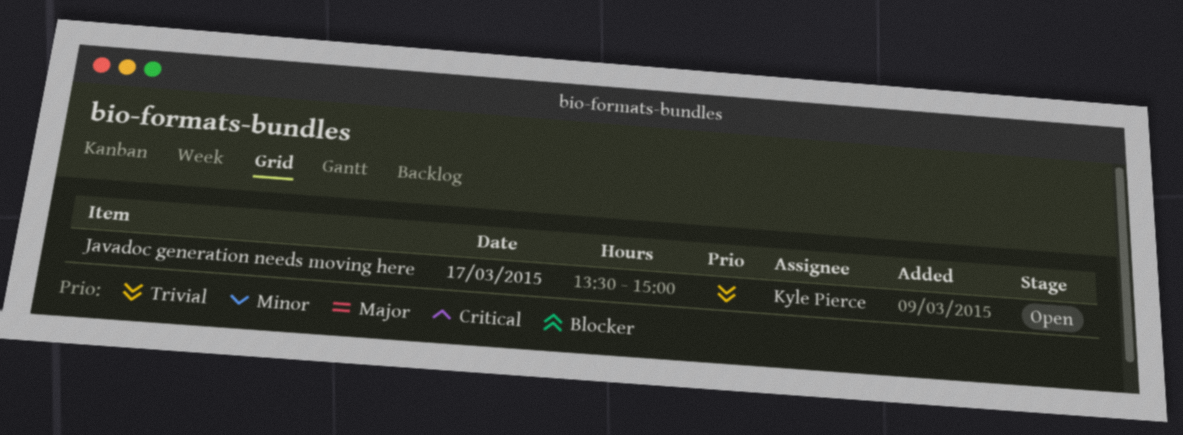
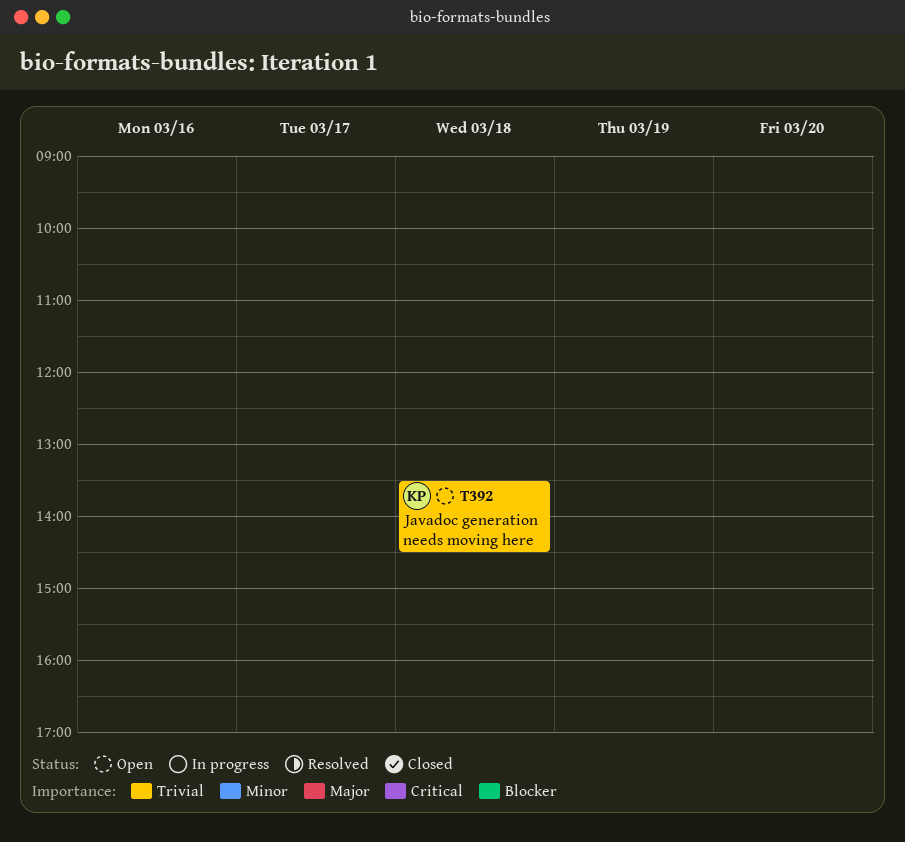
Javadoc generation needs moving here, day: Mar 17 -> Mar 18
Javadoc generation needs moving here, ends: 15:00 -> 14:30

